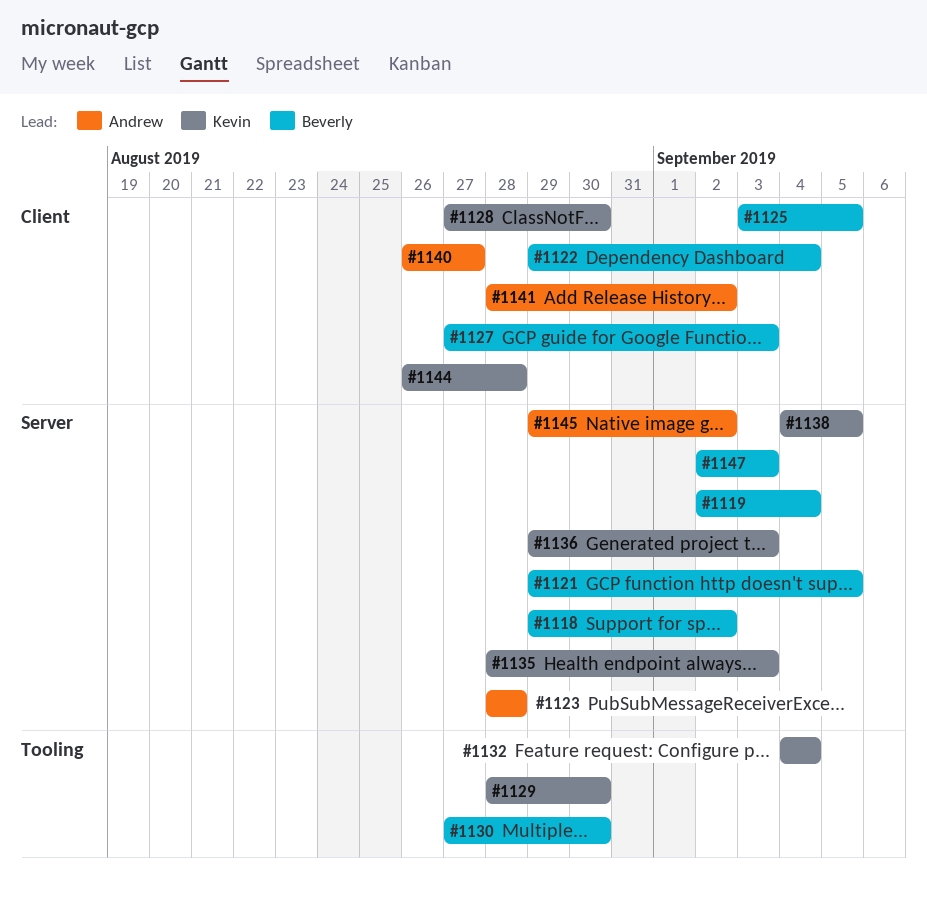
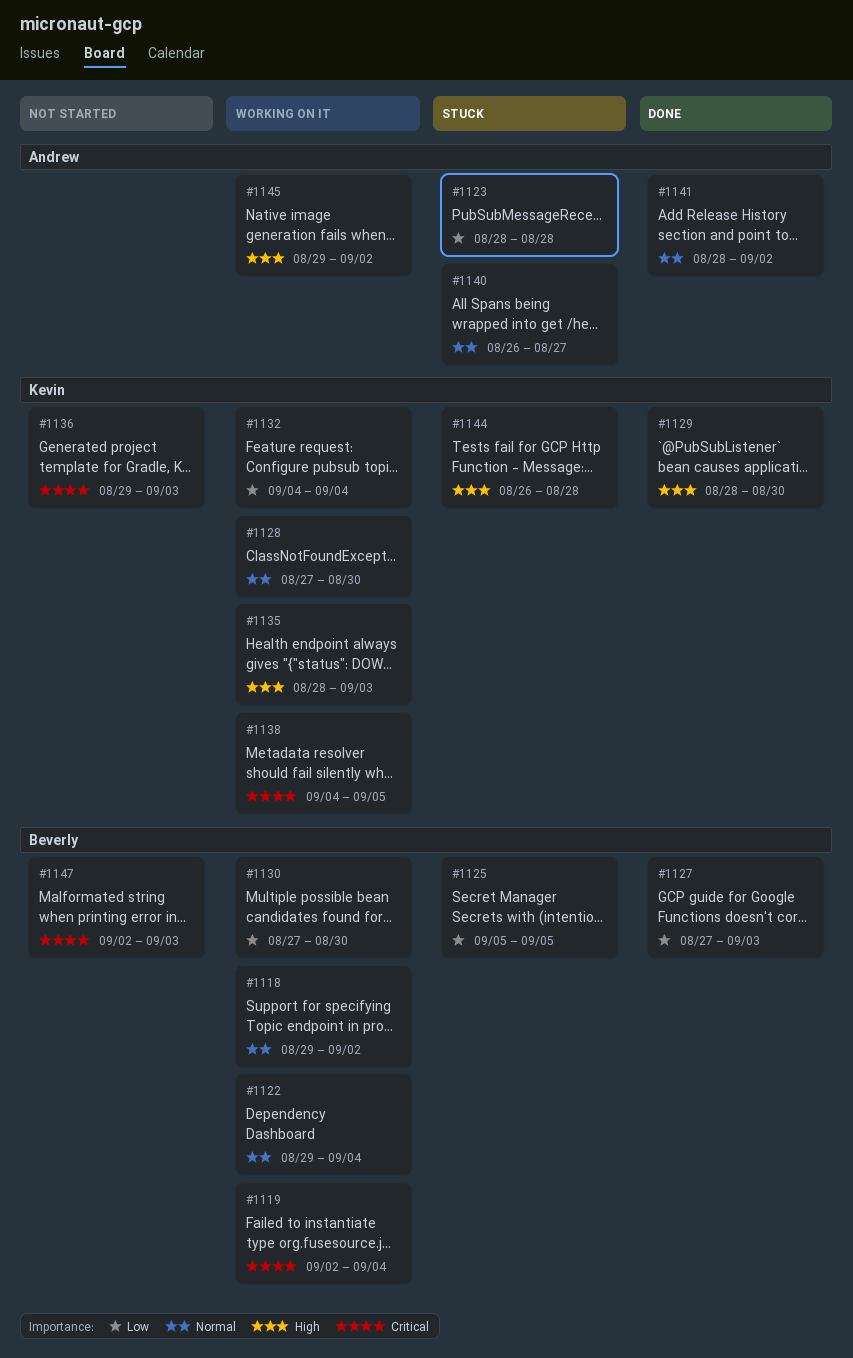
#1121: present -> none
#1125, start: Sep 3 -> Sep 5

